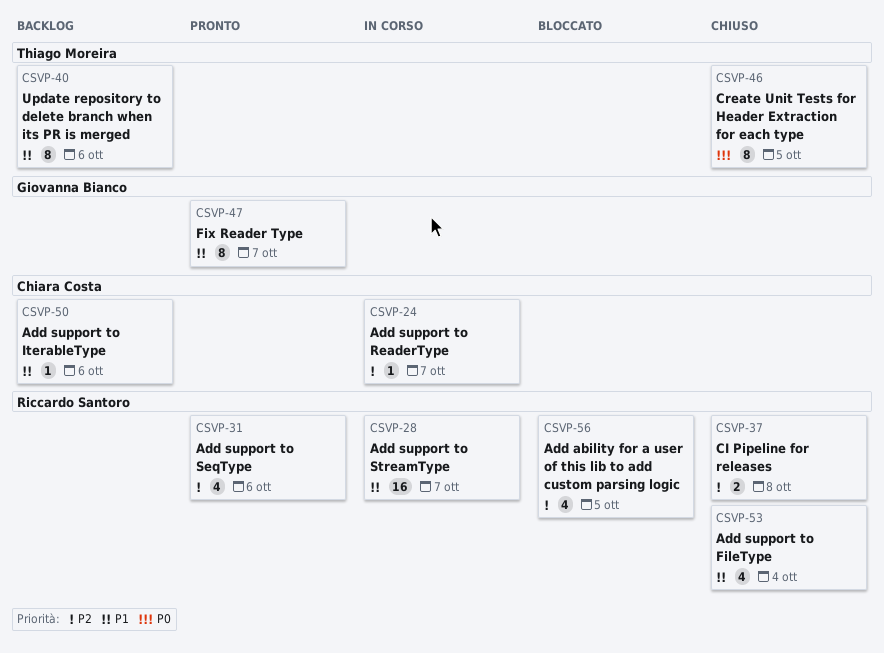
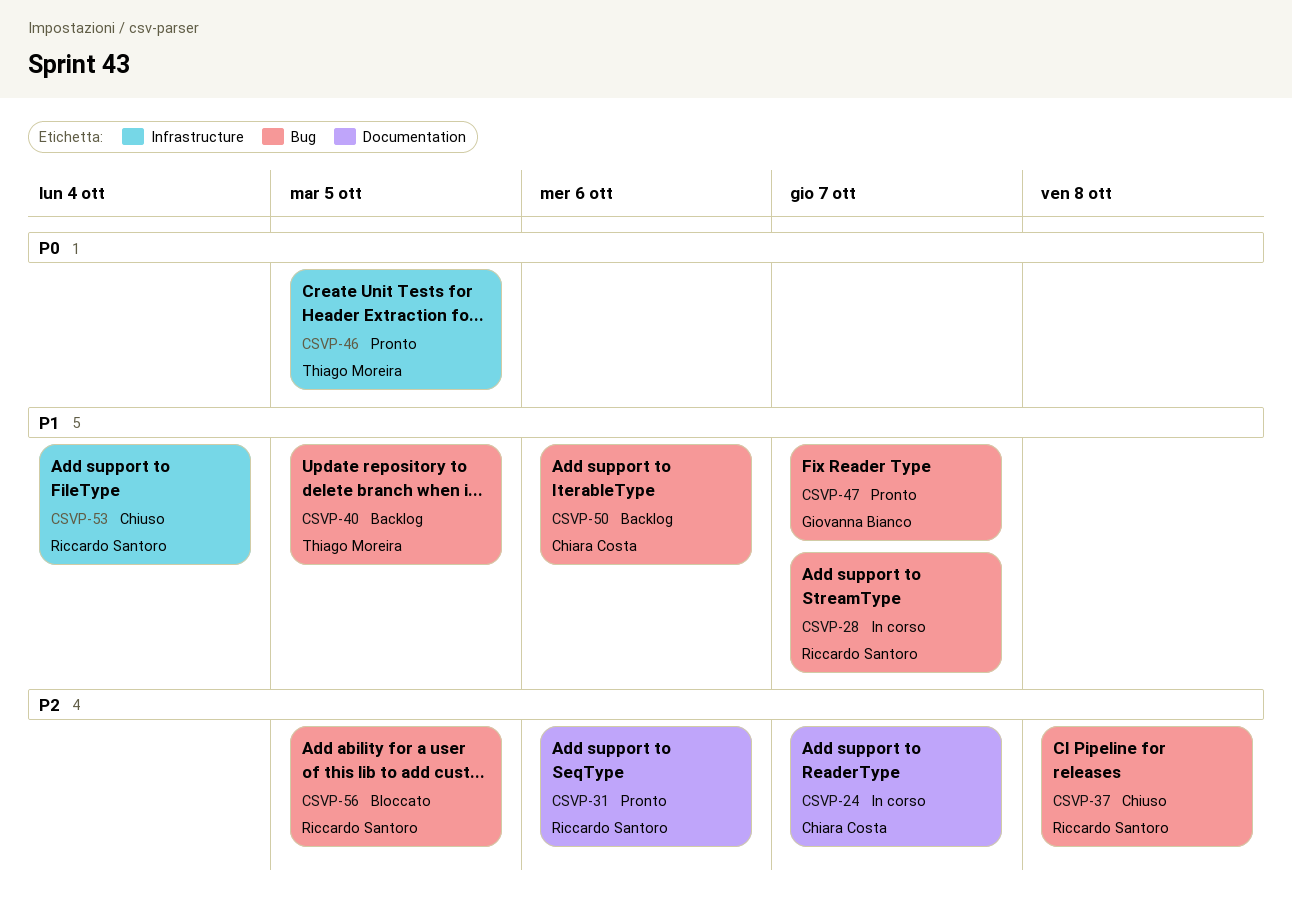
CSVP-40, due: Oct 6 -> Oct 5
CSVP-46, status: Chiuso -> Pronto

